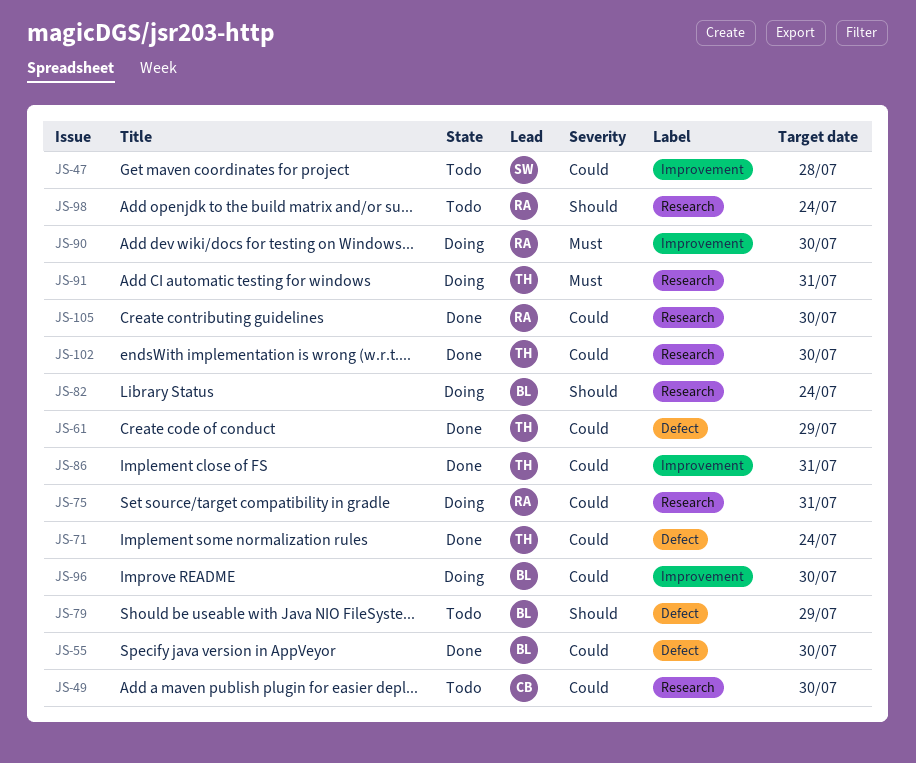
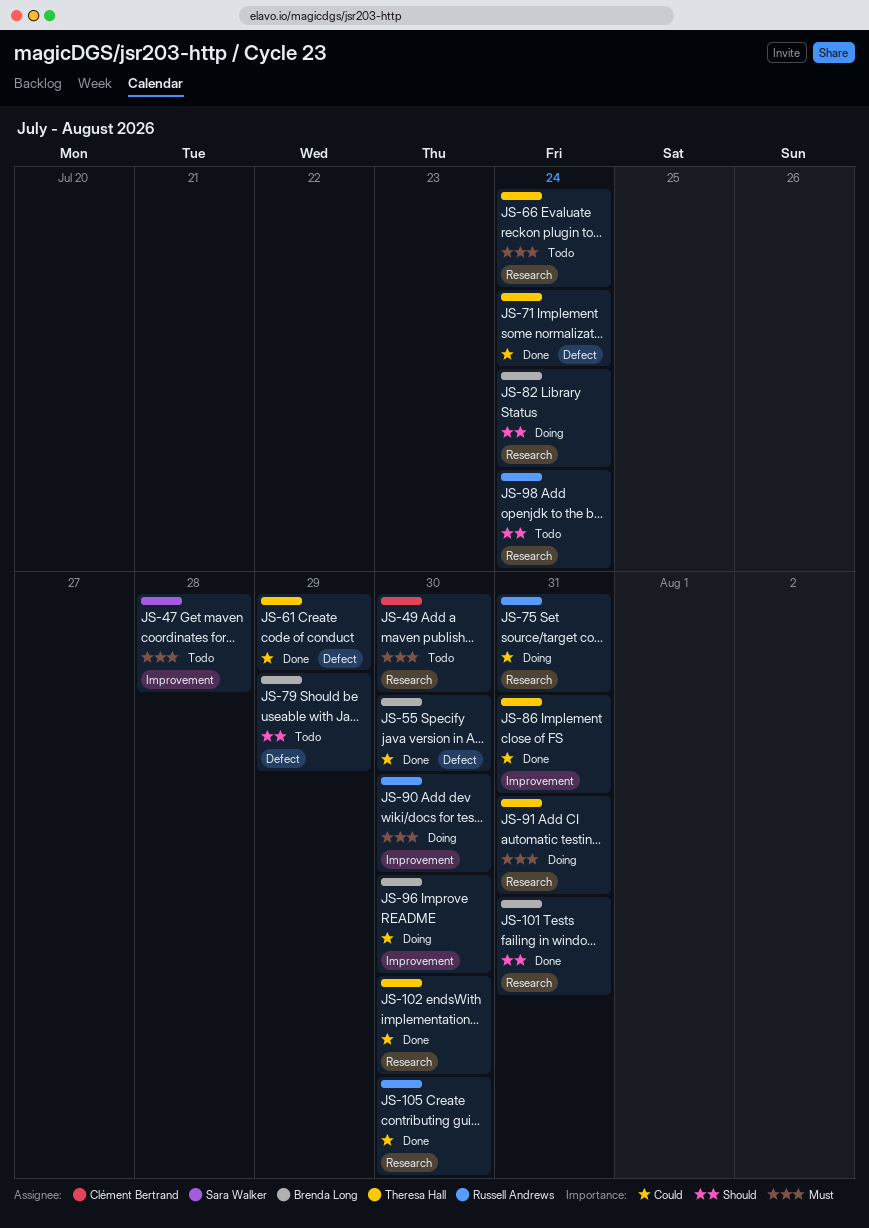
JS-47, priority: Could -> Must
JS-49, priority: Could -> Must
JS-66: none -> present
JS-101: none -> present

